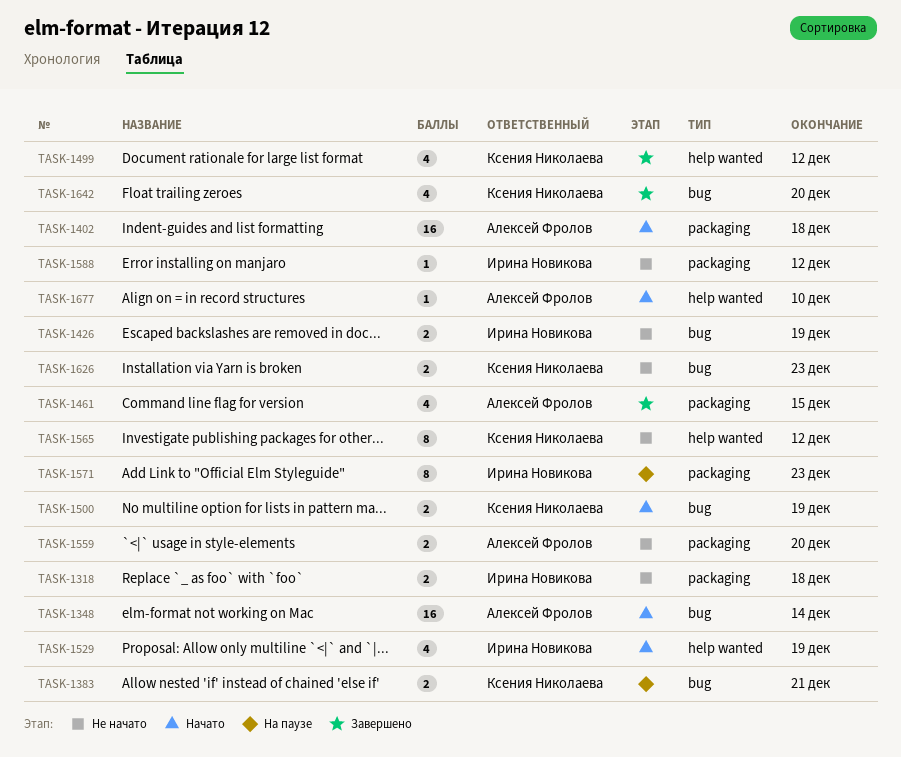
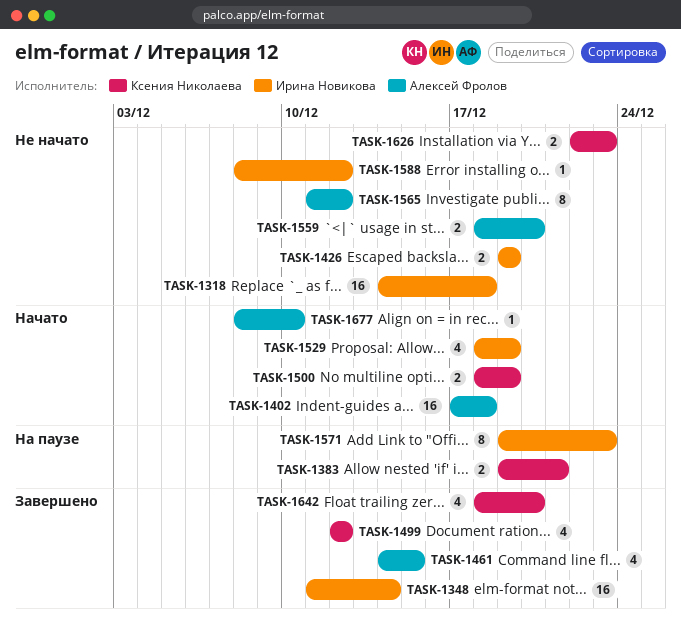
TASK-1318, estimate: 2 -> 16
TASK-1348, status: Начато -> Завершено
TASK-1348, owner: Алексей Фролов -> Ирина Новикова
TASK-1565, owner: Ксения Николаева -> Алексей Фролов

